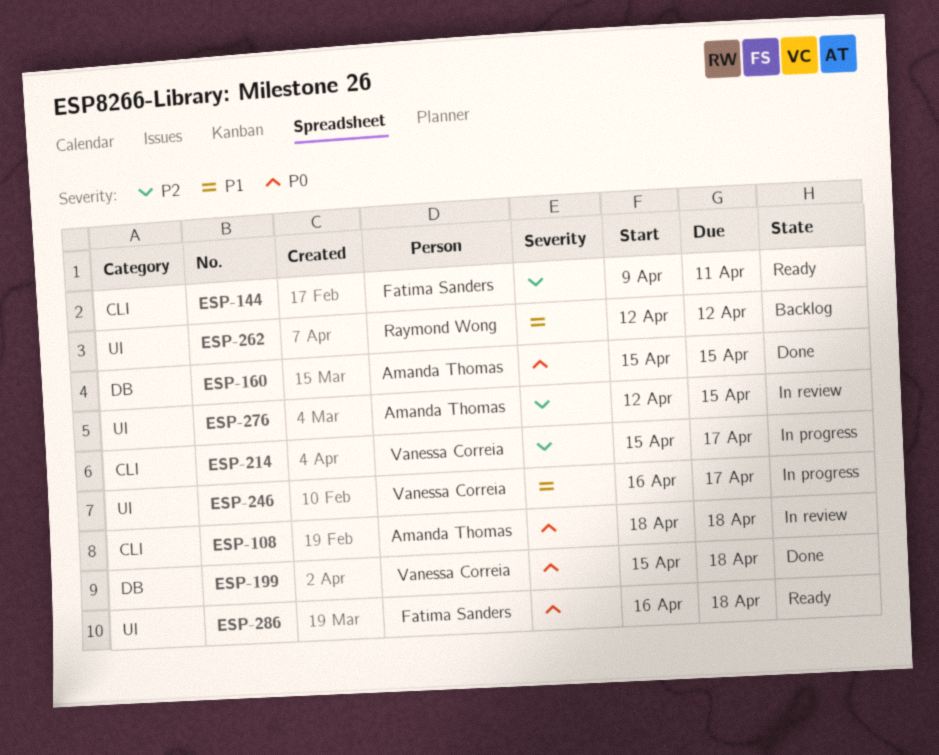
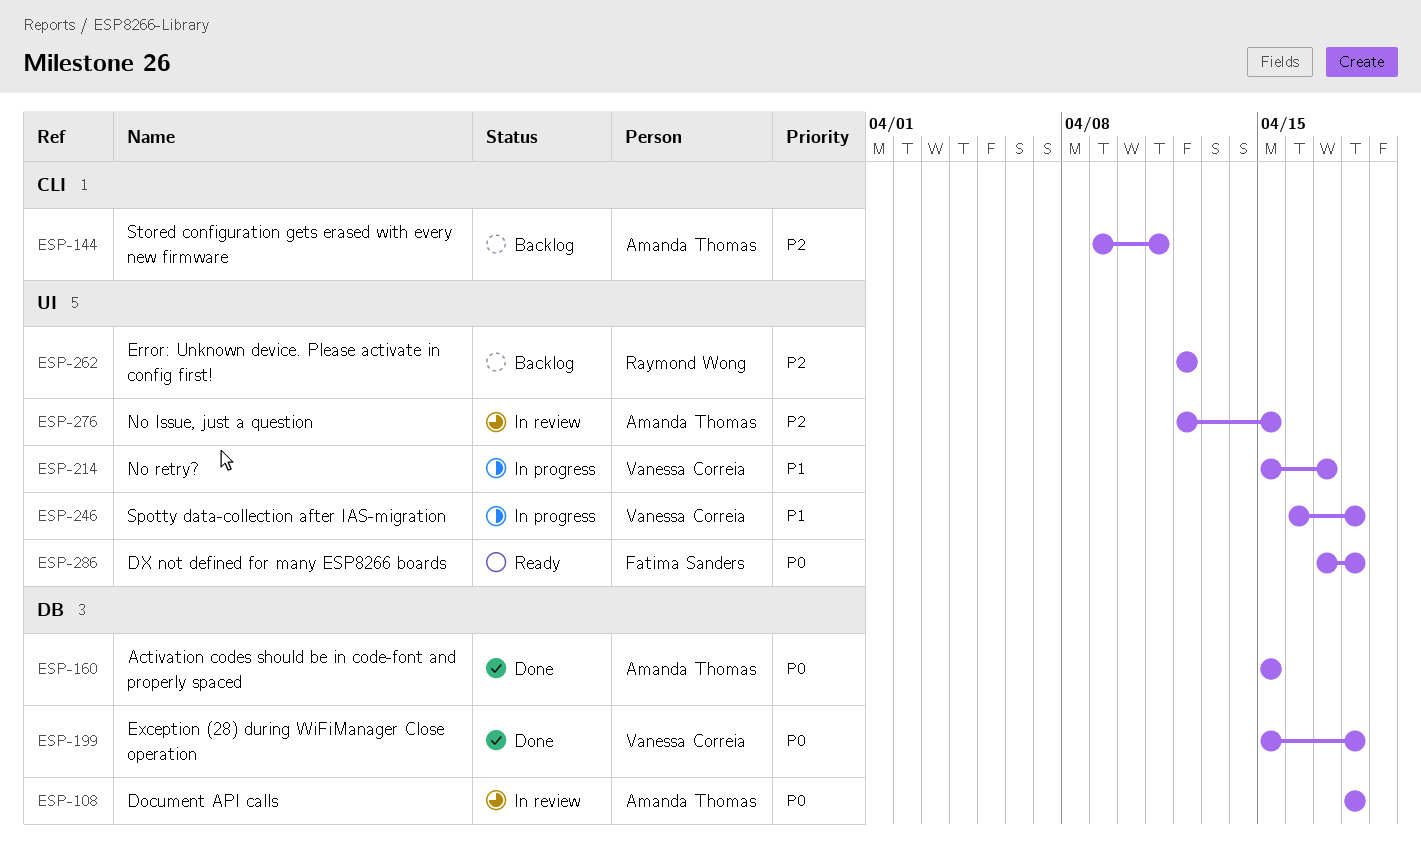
ESP-108, label: CLI -> DB
ESP-144, status: Ready -> Backlog
ESP-144, owner: Fatima Sanders -> Amanda Thomas
ESP-214, priority: P2 -> P1
ESP-214, label: CLI -> UI
ESP-246, due: Apr 17 -> Apr 18
ESP-262, priority: P1 -> P2
ESP-286, start: Apr 16 -> Apr 17

